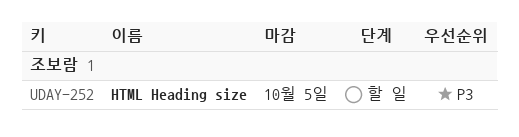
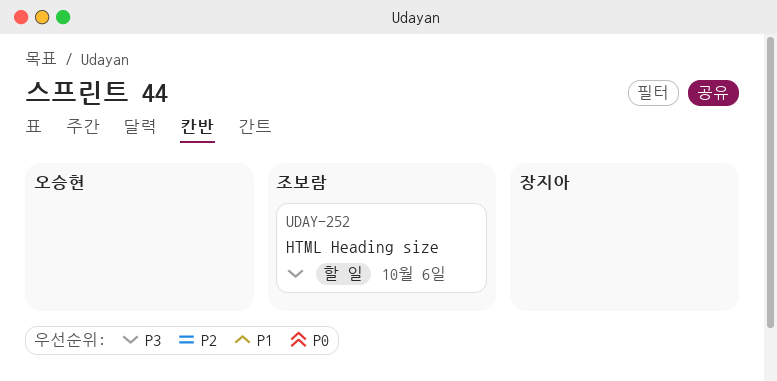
UDAY-252, due: Oct 5 -> Oct 6

